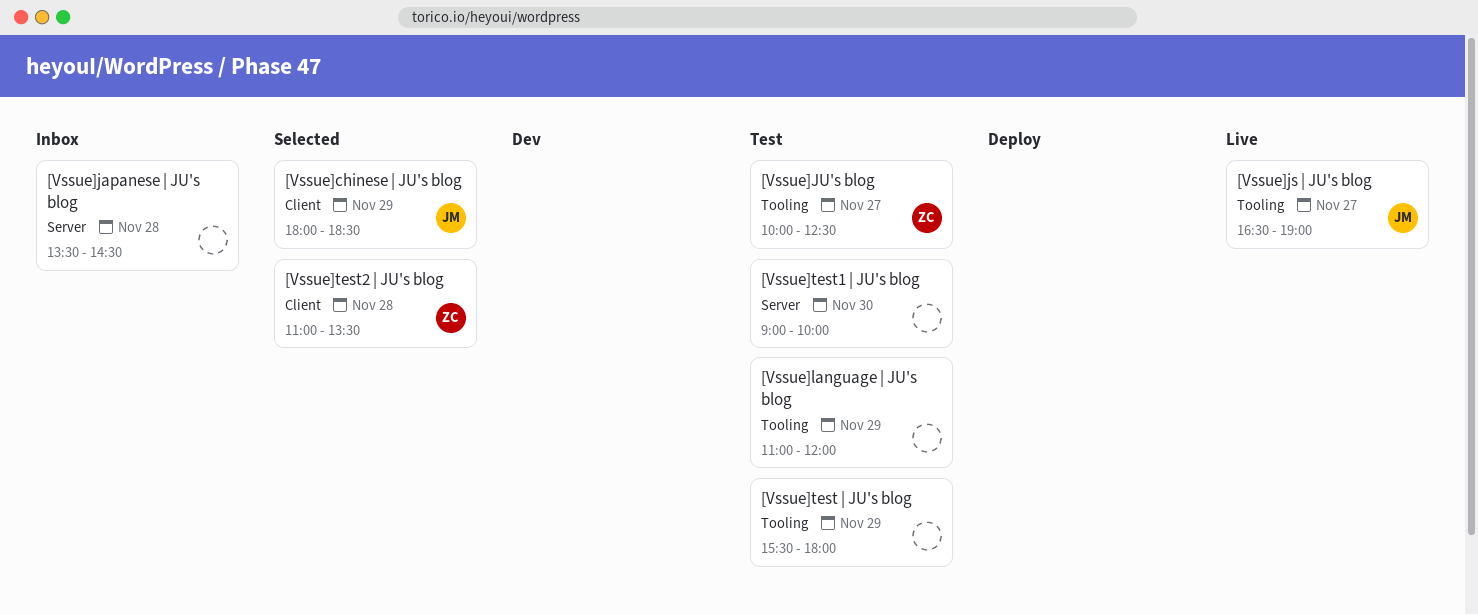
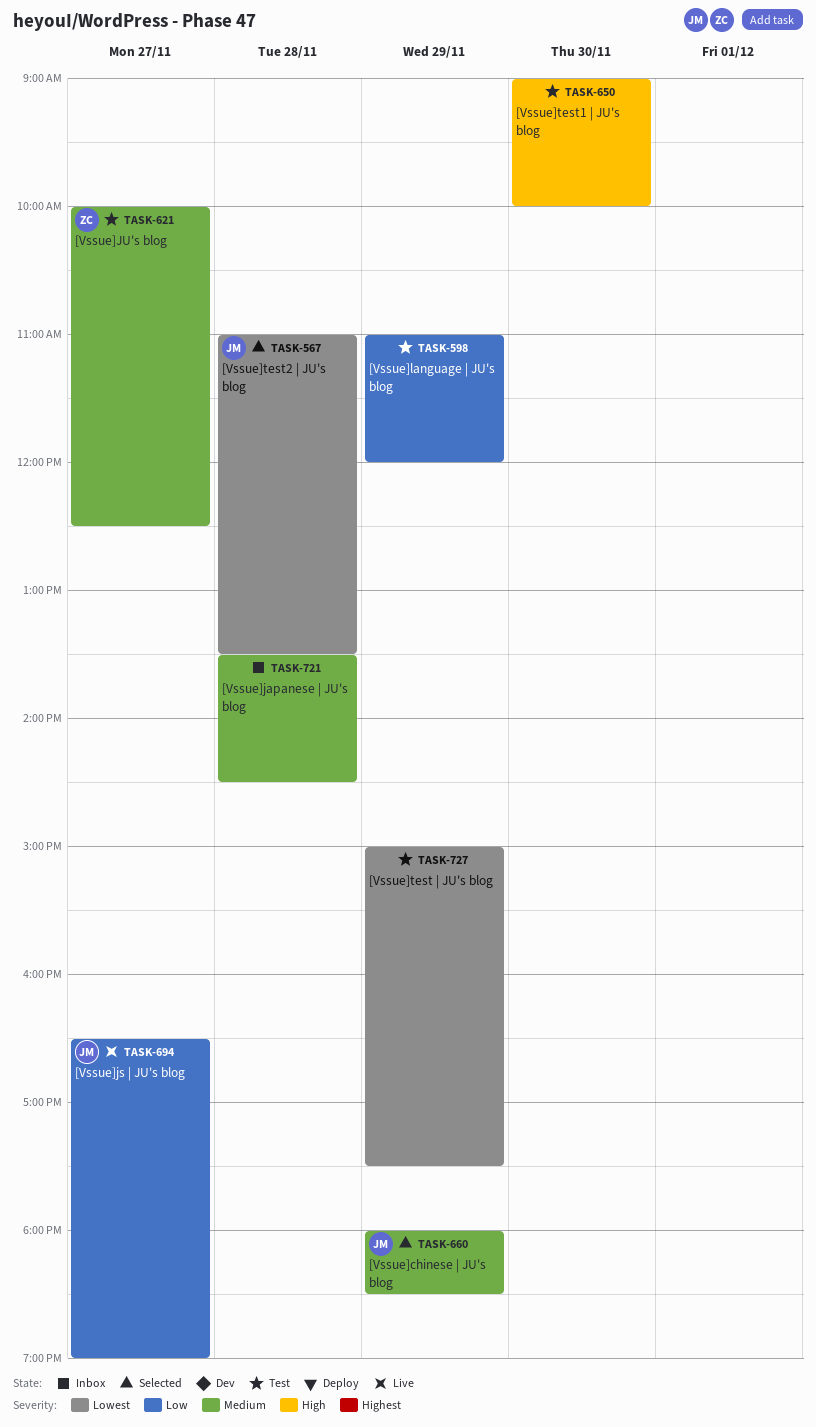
[Vssue]test | JU's blog, begins: 15:30 -> 15:00
[Vssue]test | JU's blog, ends: 18:00 -> 17:30
[Vssue]test2 | JU's blog, owner: ZC -> JM

